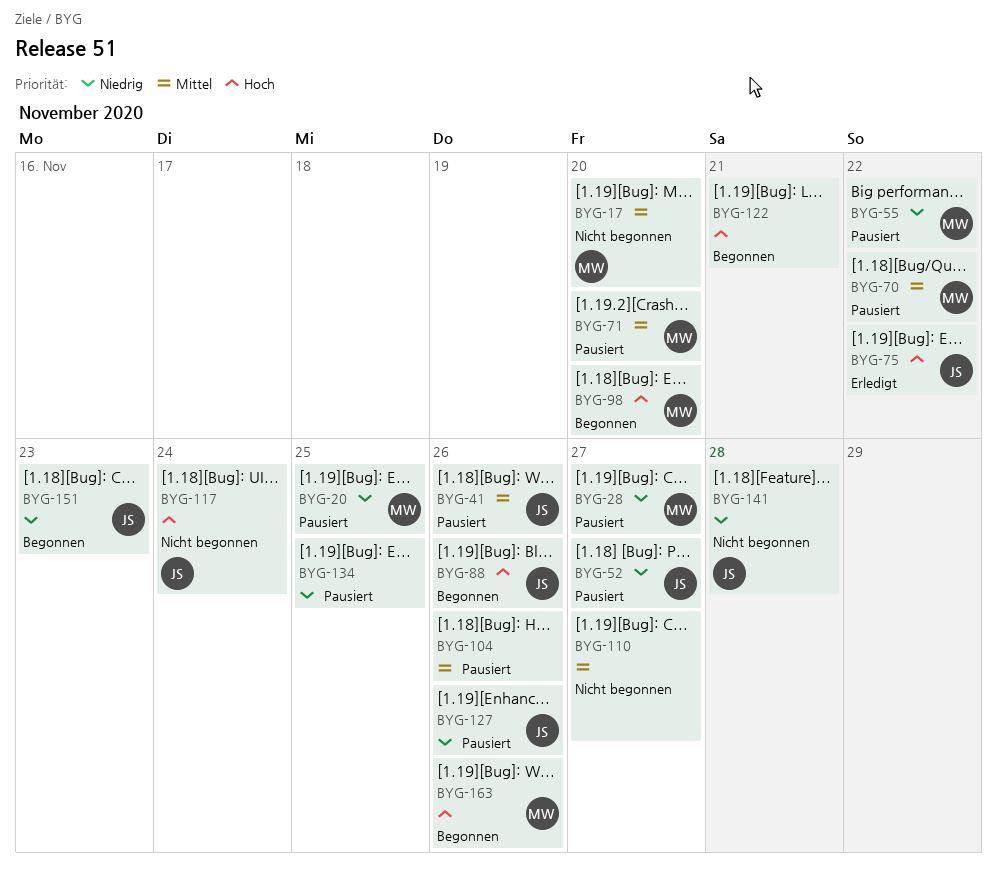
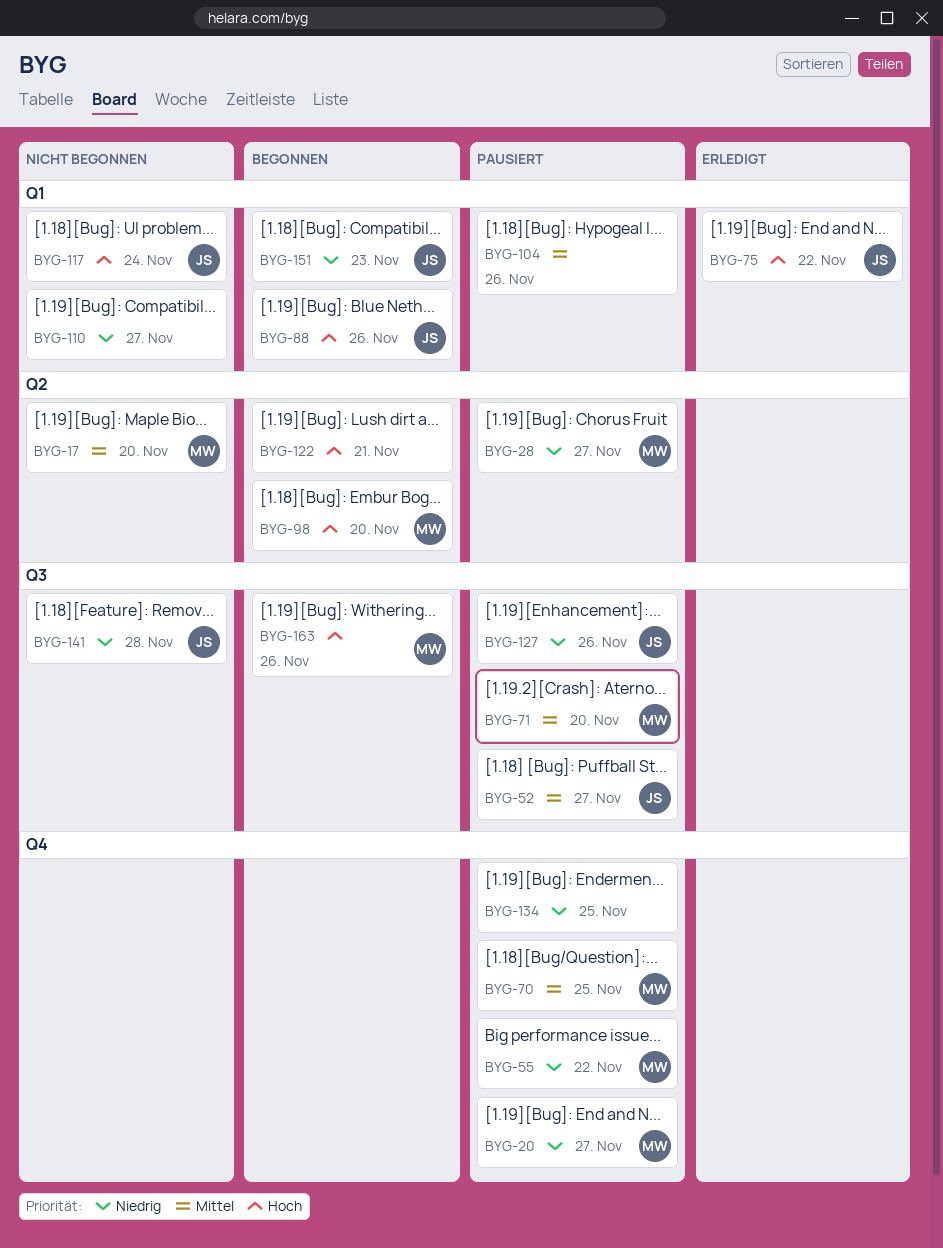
BYG-20, due: Nov 25 -> Nov 27
BYG-41: present -> none
BYG-52, priority: Niedrig -> Mittel
BYG-70, due: Nov 22 -> Nov 25
BYG-110, priority: Mittel -> Niedrig

